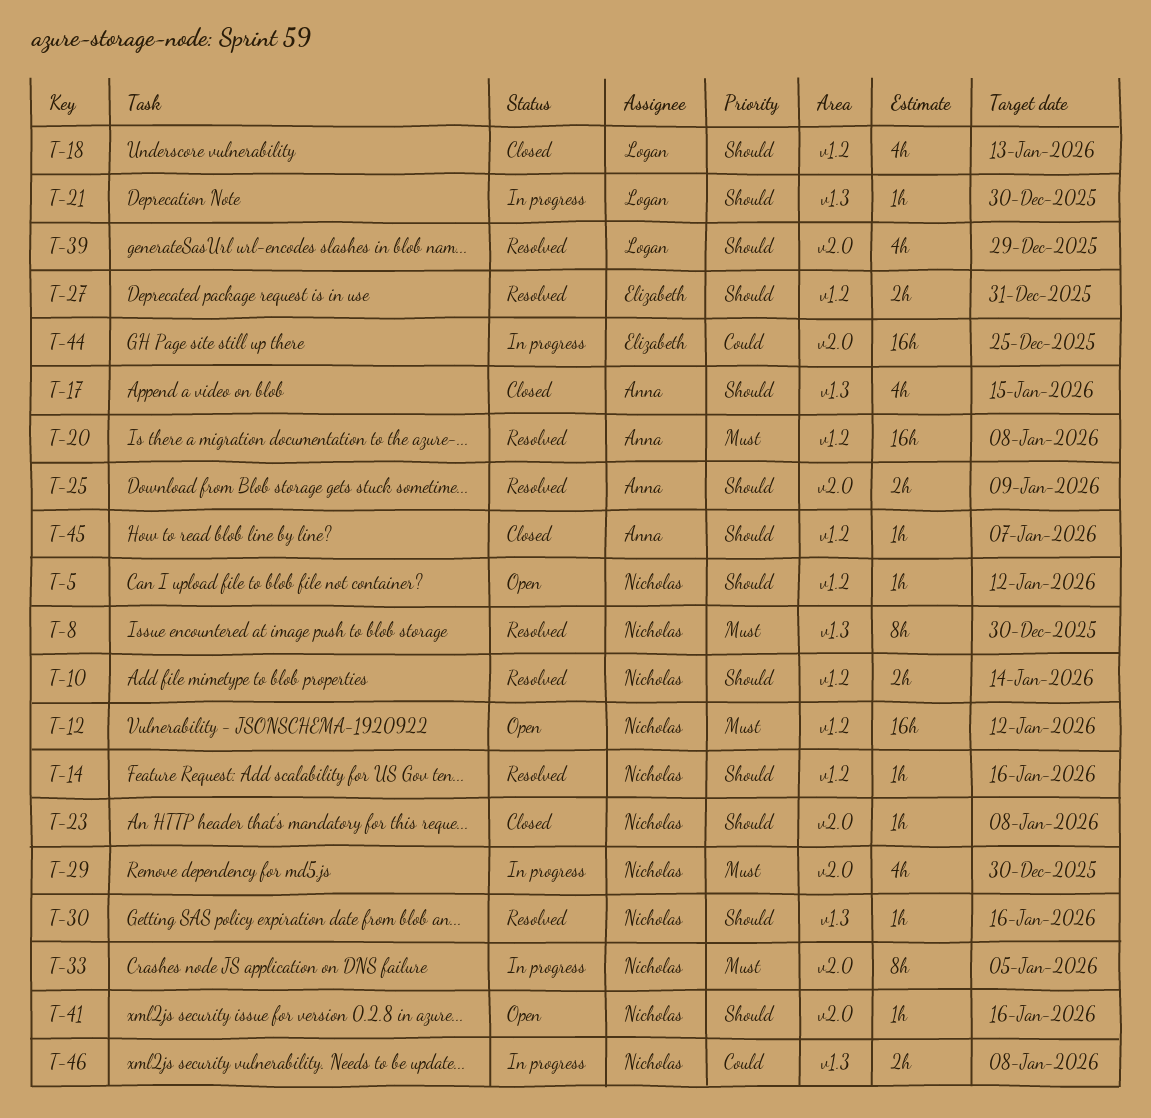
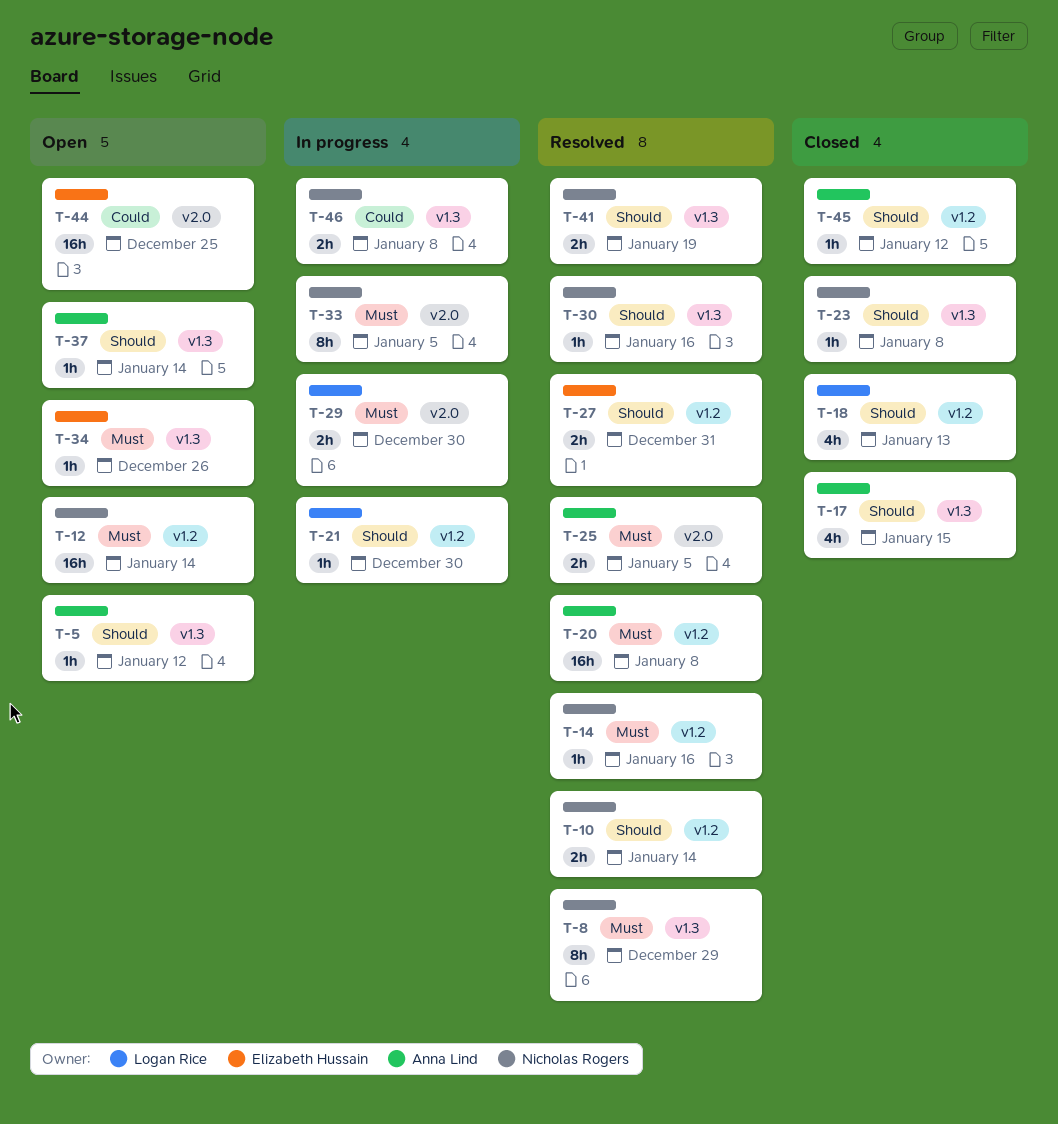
T-5, owner: Nicholas Rogers -> Anna Lind
T-5, label: v1.2 -> v1.3
T-8, due: Dec 30 -> Dec 29
T-12, due: Jan 12 -> Jan 14
T-14, priority: Should -> Must
T-21, label: v1.3 -> v1.2
T-23, label: v2.0 -> v1.3
T-25, priority: Should -> Must
T-25, due: Jan 9 -> Jan 5
T-29, owner: Nicholas Rogers -> Logan Rice
T-29, estimate: 4h -> 2h
T-34: none -> present
T-37: none -> present
T-39: present -> none
T-41, status: Open -> Resolved
T-41, label: v2.0 -> v1.3
T-41, estimate: 1h -> 2h
T-41, due: Jan 16 -> Jan 19
T-44, status: In progress -> Open
T-45, due: Jan 7 -> Jan 12

